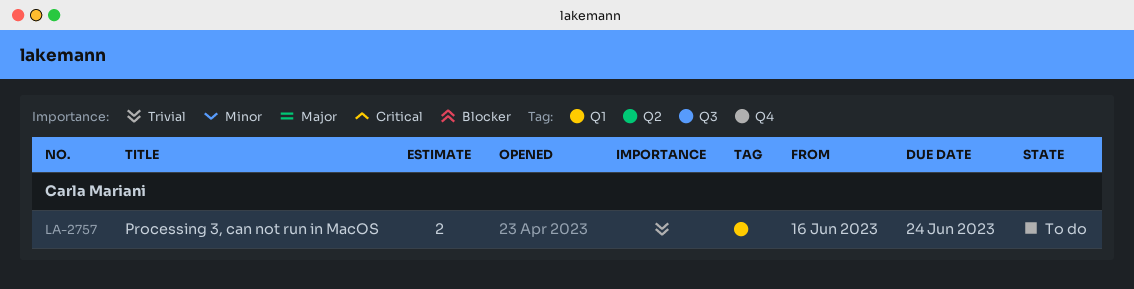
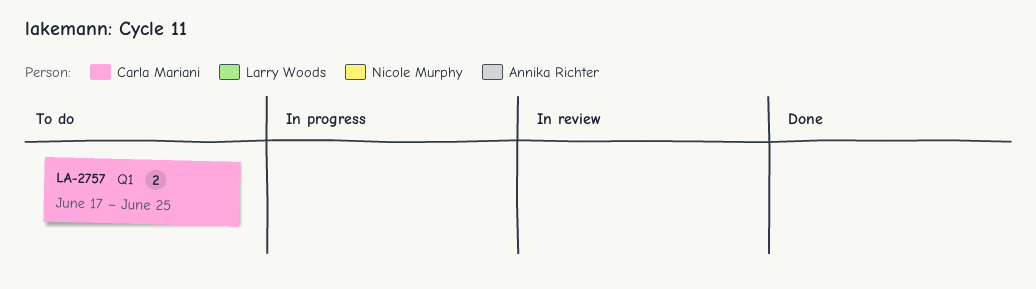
LA-2757, start: Jun 16 -> Jun 17
LA-2757, due: Jun 24 -> Jun 25

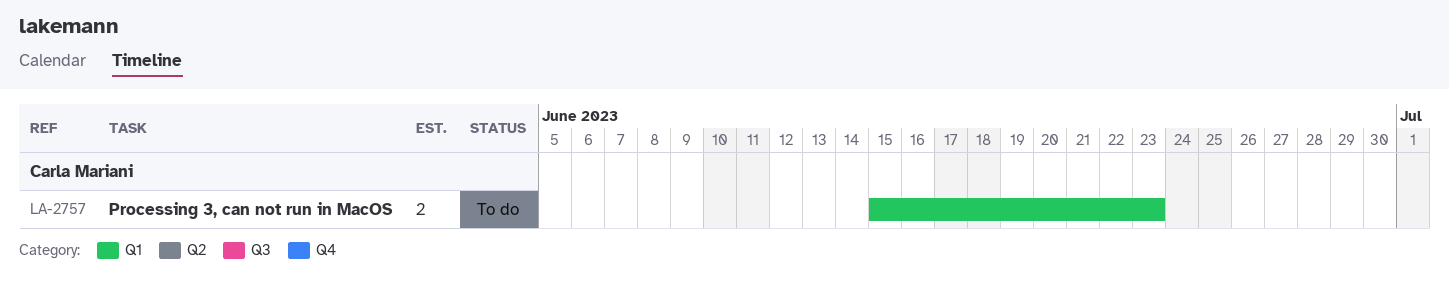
LA-2757, start: Jun 17 -> Jun 15
LA-2757, due: Jun 25 -> Jun 23

